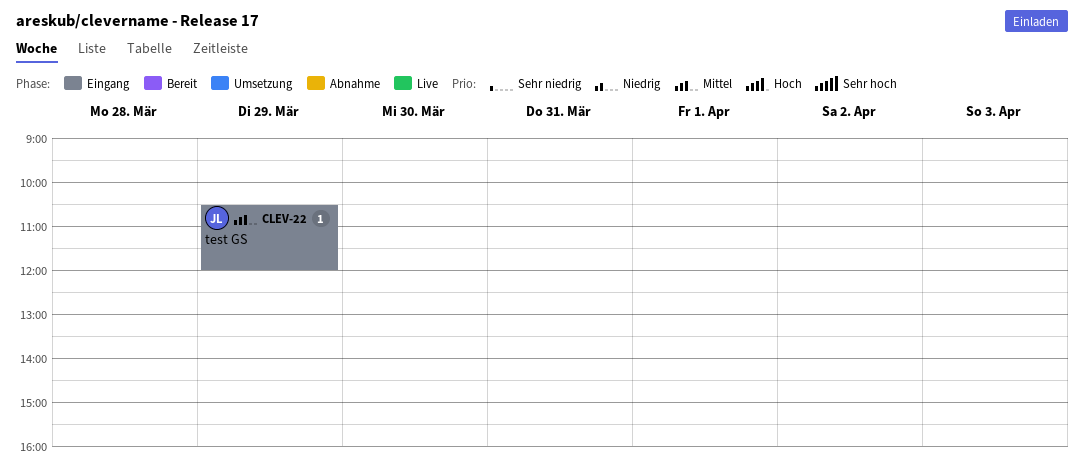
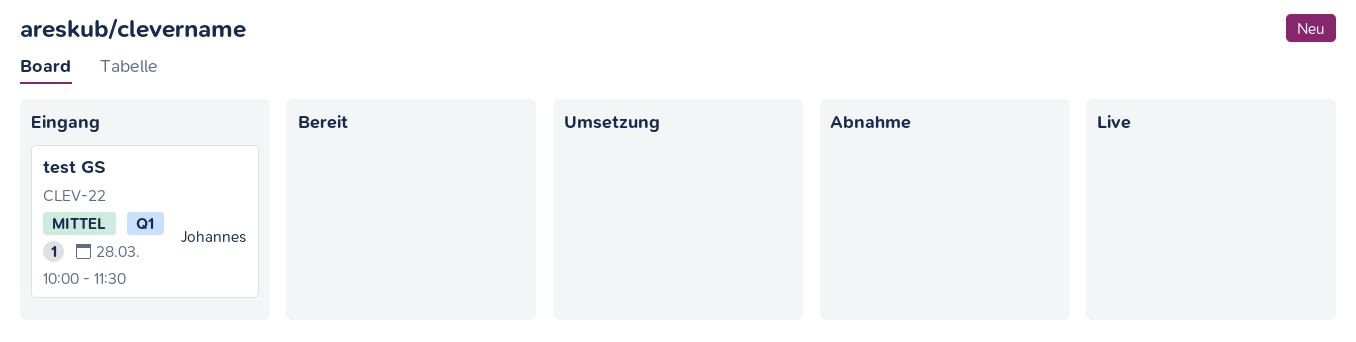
CLEV-22, day: Mar 29 -> Mar 28
CLEV-22, begins: 10:30 -> 10:00
CLEV-22, ends: 12:00 -> 11:30

